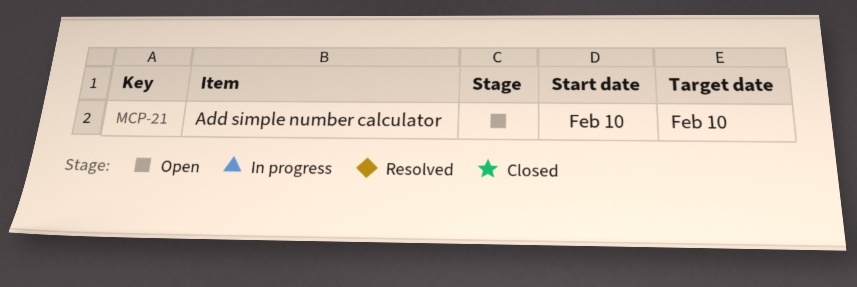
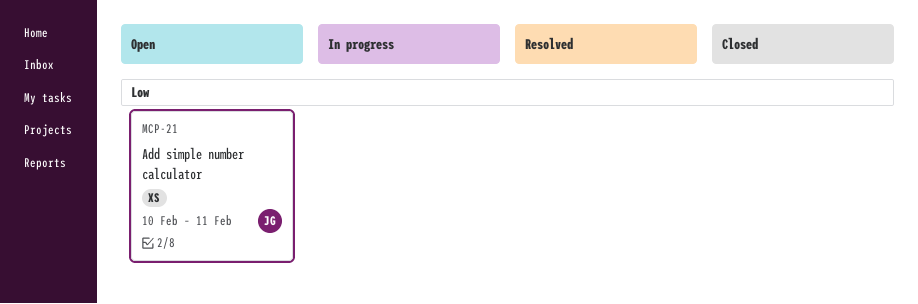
MCP-21, due: Feb 10 -> Feb 11

